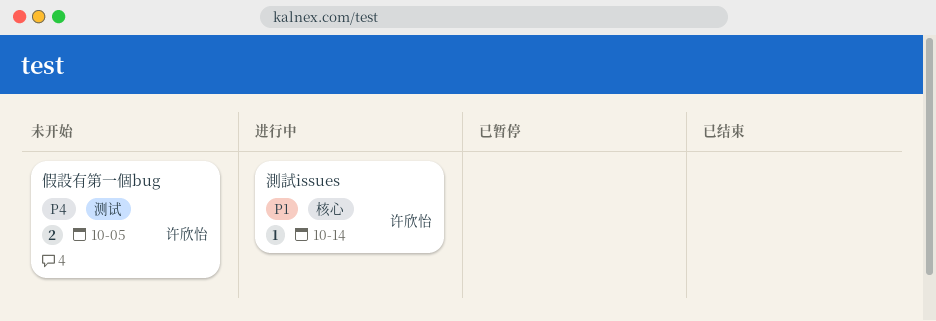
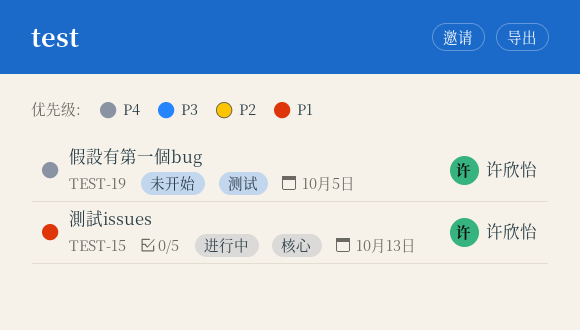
測試issues, due: Oct 14 -> Oct 13

